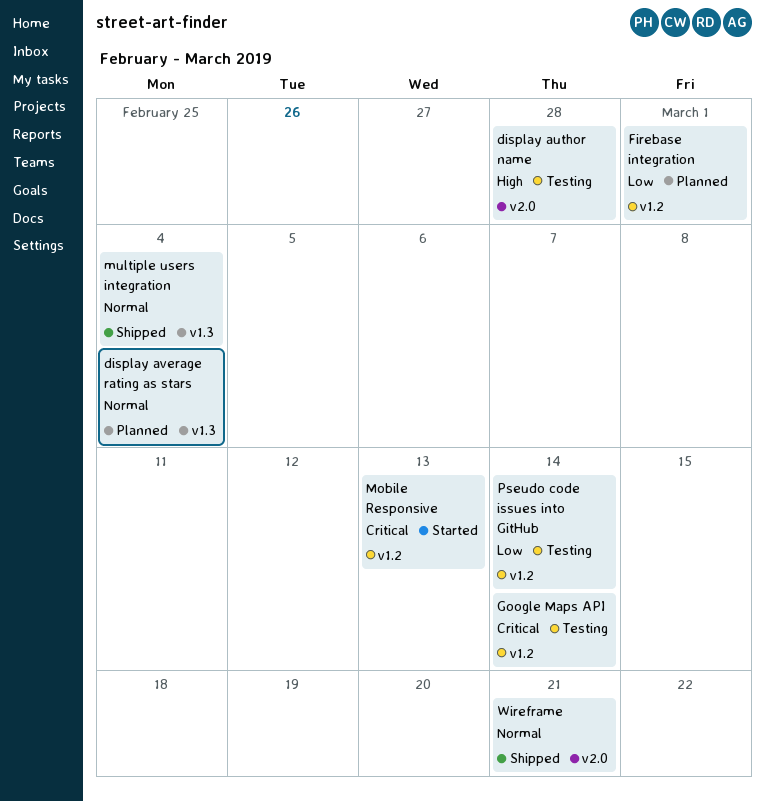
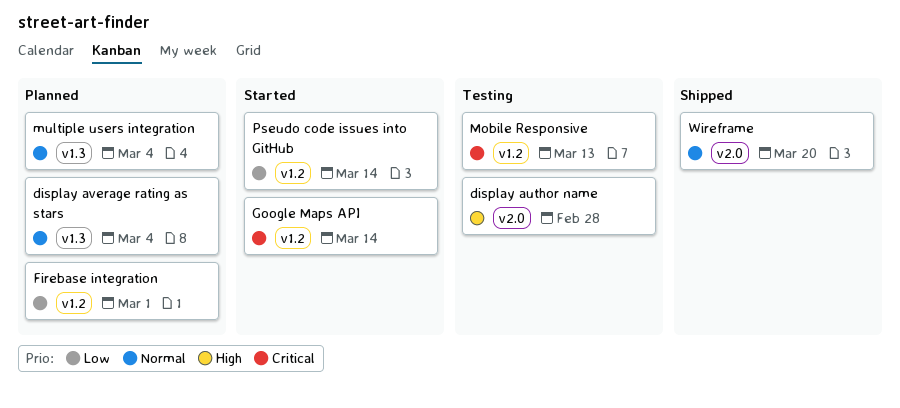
Google Maps API, status: Testing -> Started
Mobile Responsive, status: Started -> Testing
multiple users integration, status: Shipped -> Planned
Pseudo code issues into GitHub, status: Testing -> Started
Wireframe, due: Mar 21 -> Mar 20

